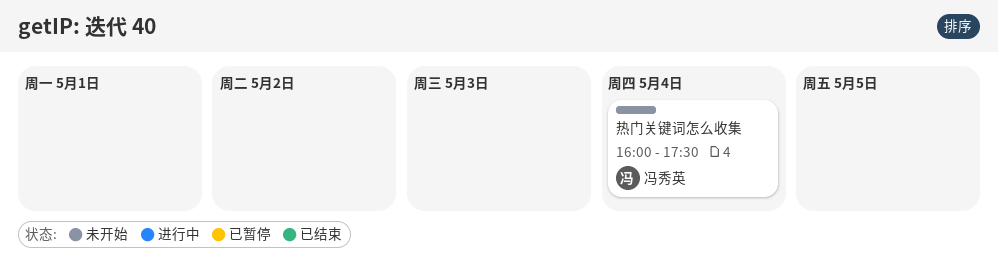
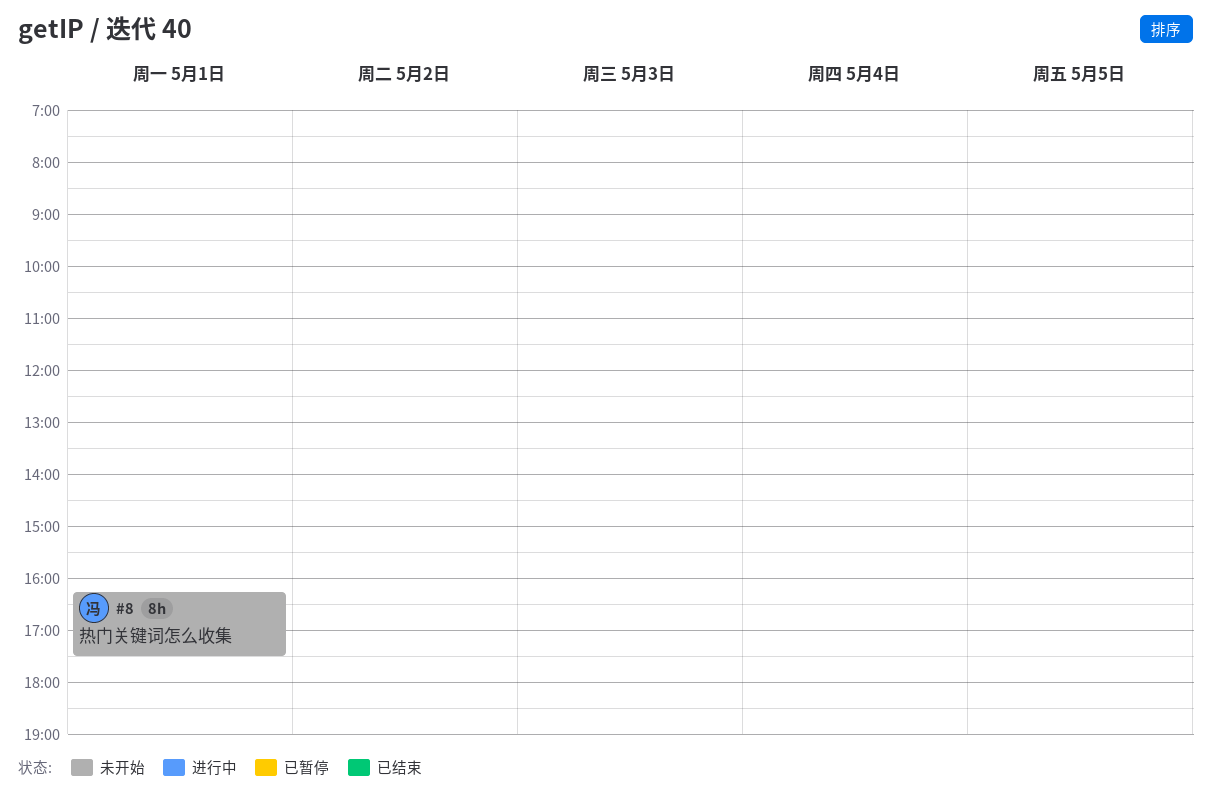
热门关键词怎么收集, day: May 4 -> May 1
热门关键词怎么收集, begins: 16:00 -> 16:15

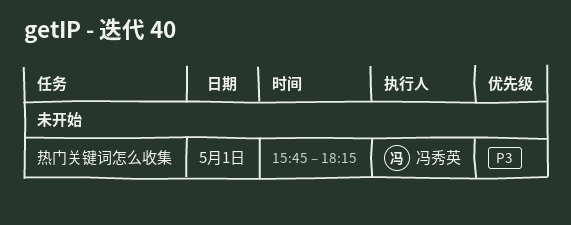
热门关键词怎么收集, begins: 16:15 -> 15:45
热门关键词怎么收集, ends: 17:30 -> 18:15

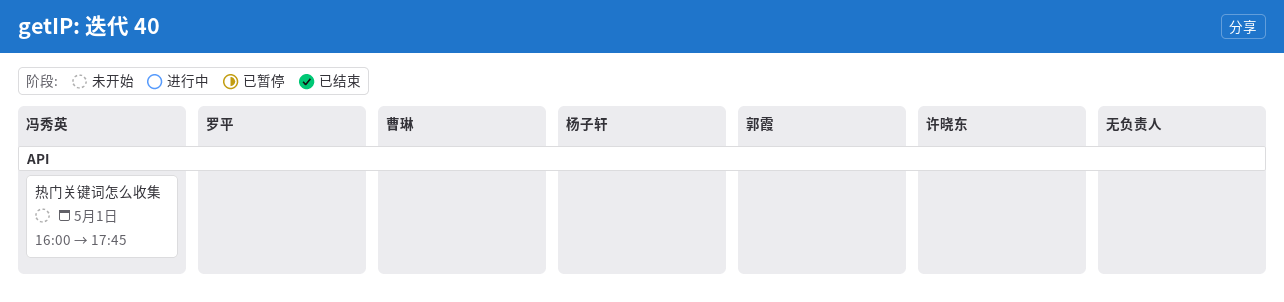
热门关键词怎么收集, begins: 15:45 -> 16:00
热门关键词怎么收集, ends: 18:15 -> 17:45

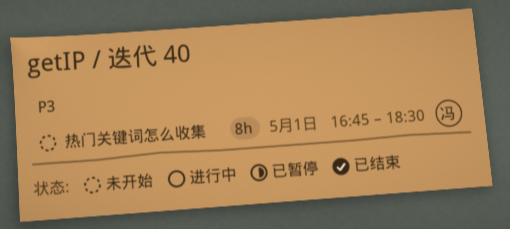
热门关键词怎么收集, begins: 16:00 -> 16:45
热门关键词怎么收集, ends: 17:45 -> 18:30

